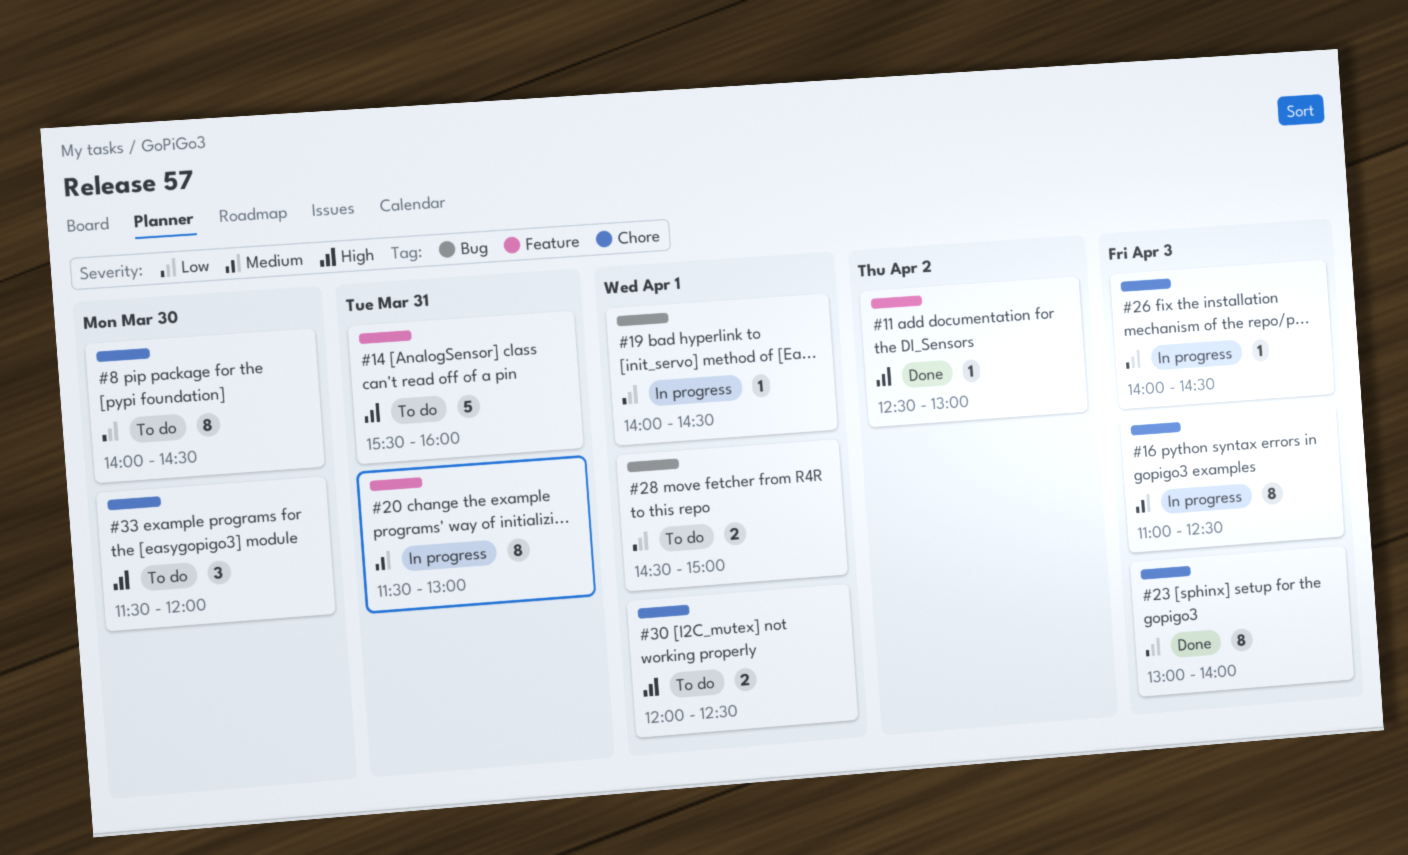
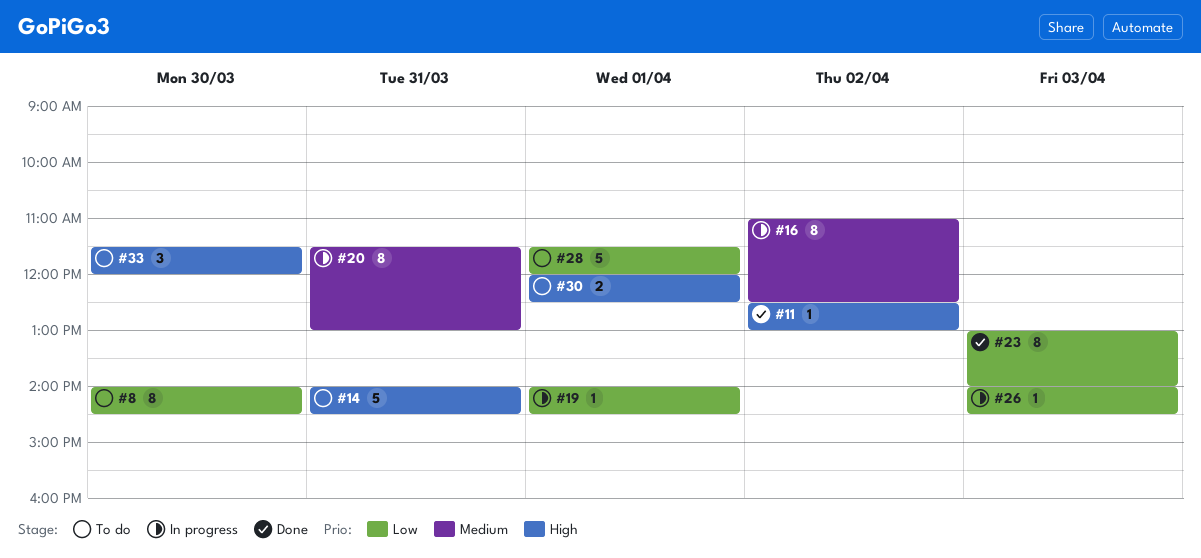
#14, begins: 15:30 -> 14:00
#14, ends: 16:00 -> 14:30
#16, day: Apr 3 -> Apr 2
#28, estimate: 2 -> 5
#28, begins: 14:30 -> 11:30
#28, ends: 15:00 -> 12:00

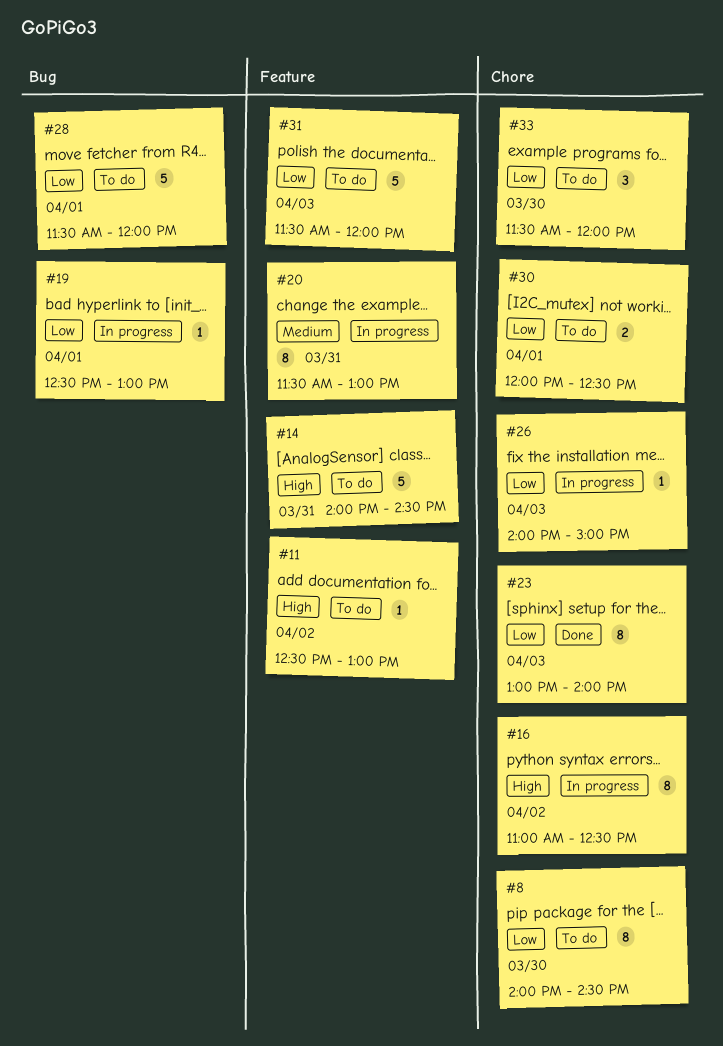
#11, status: Done -> To do
#16, priority: Medium -> High
#19, begins: 14:00 -> 12:30
#19, ends: 14:30 -> 13:00
#26, ends: 14:30 -> 15:00
#30, priority: High -> Low
#31: none -> present
#33, priority: High -> Low

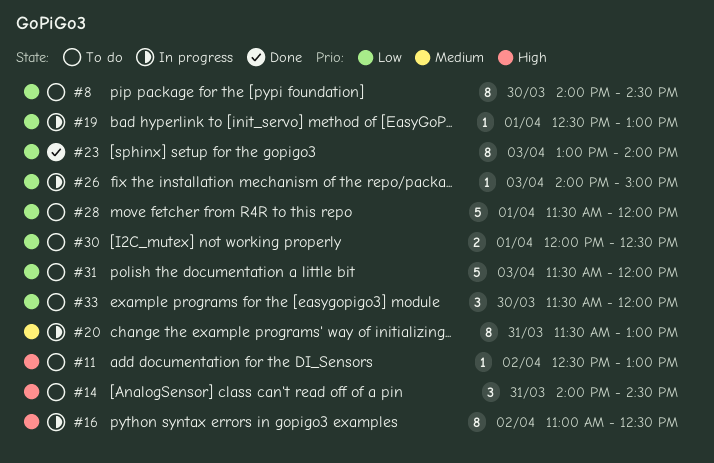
#14, estimate: 5 -> 3

